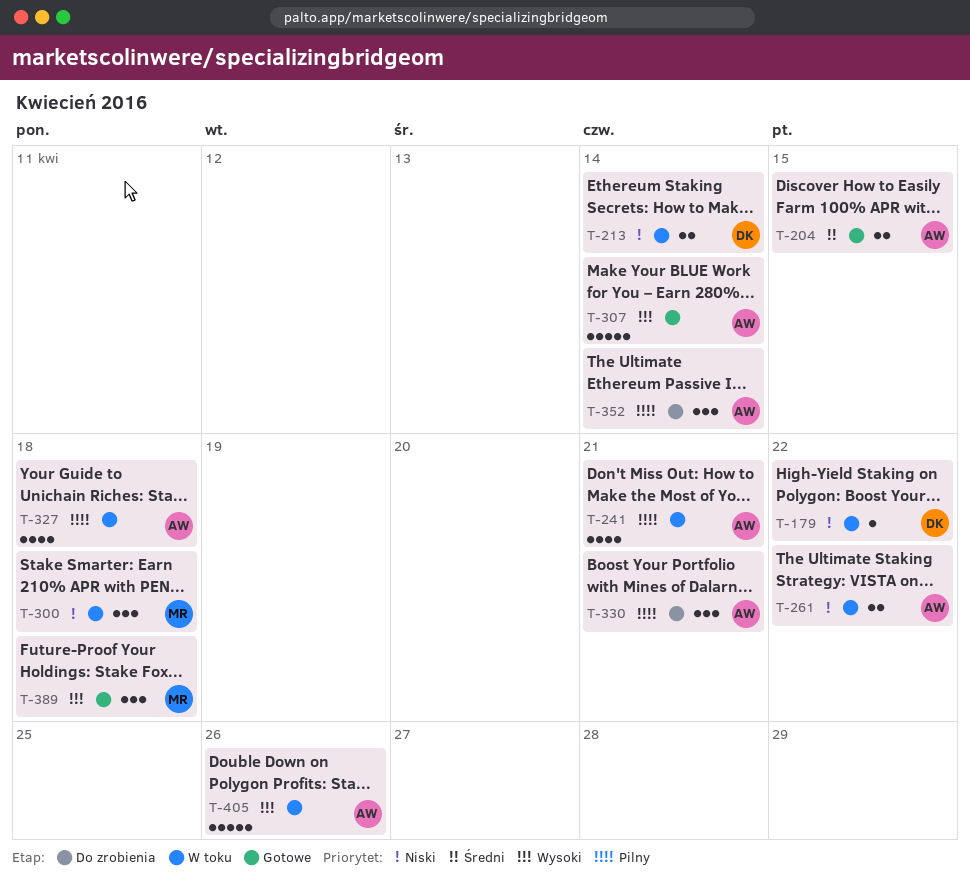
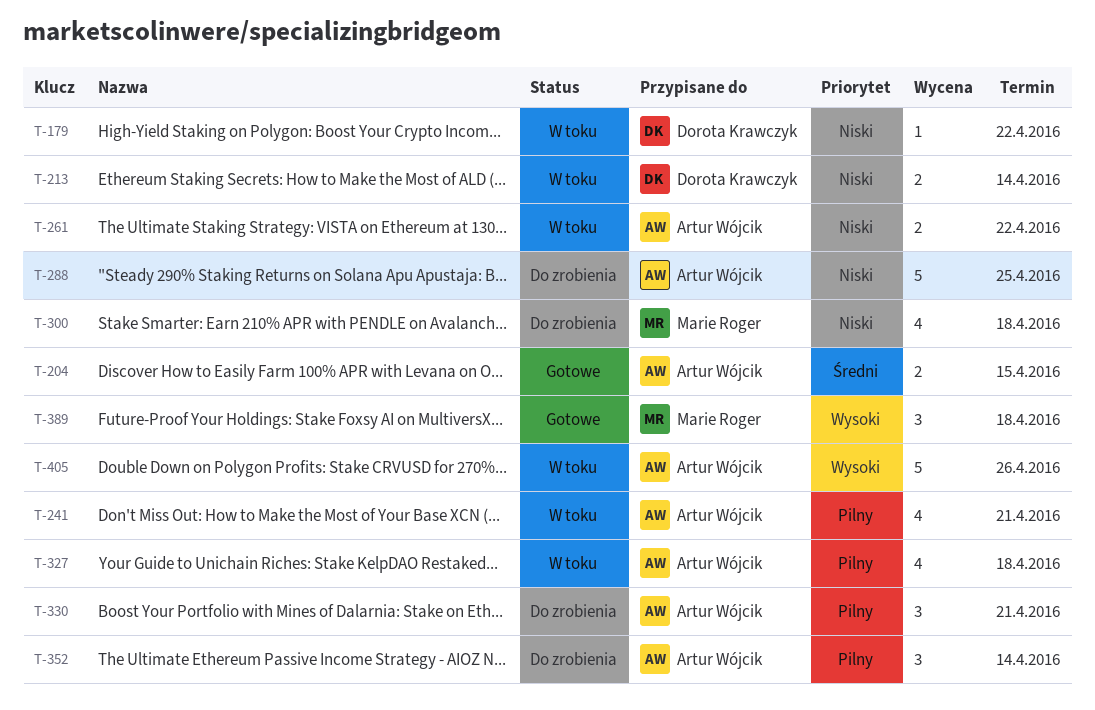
T-288: none -> present
T-300, status: W toku -> Do zrobienia
T-300, estimate: 3 -> 4
T-307: present -> none

